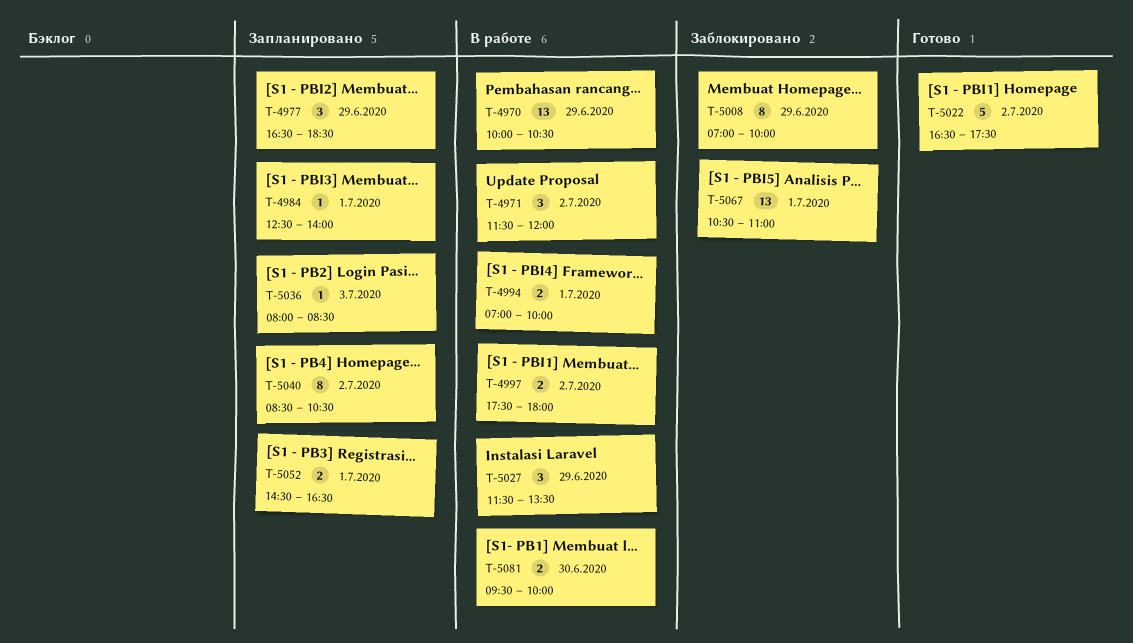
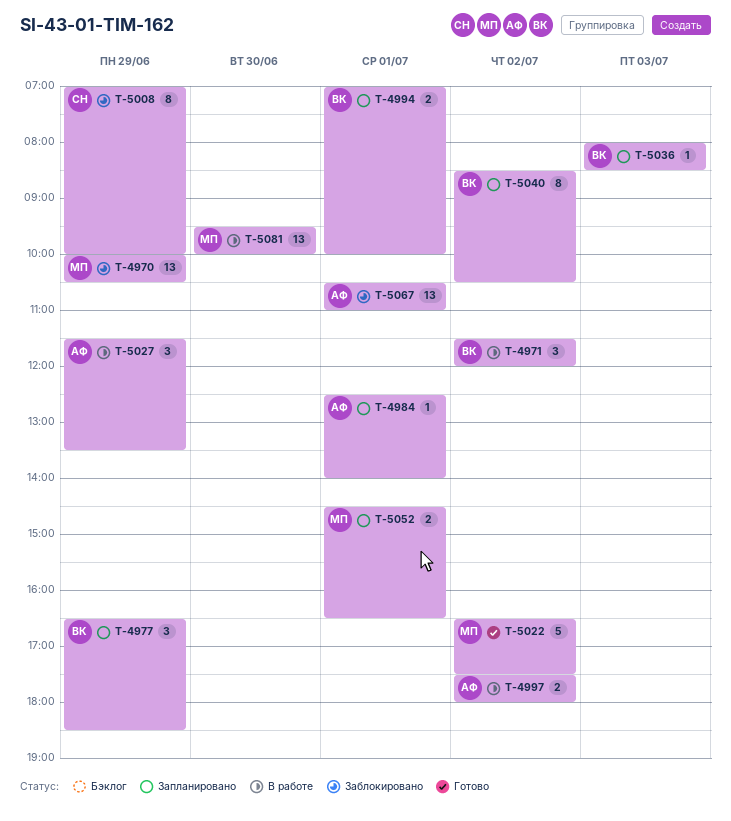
T-4970, status: В работе -> Заблокировано
T-4994, status: В работе -> Запланировано
T-5081, estimate: 2 -> 13

